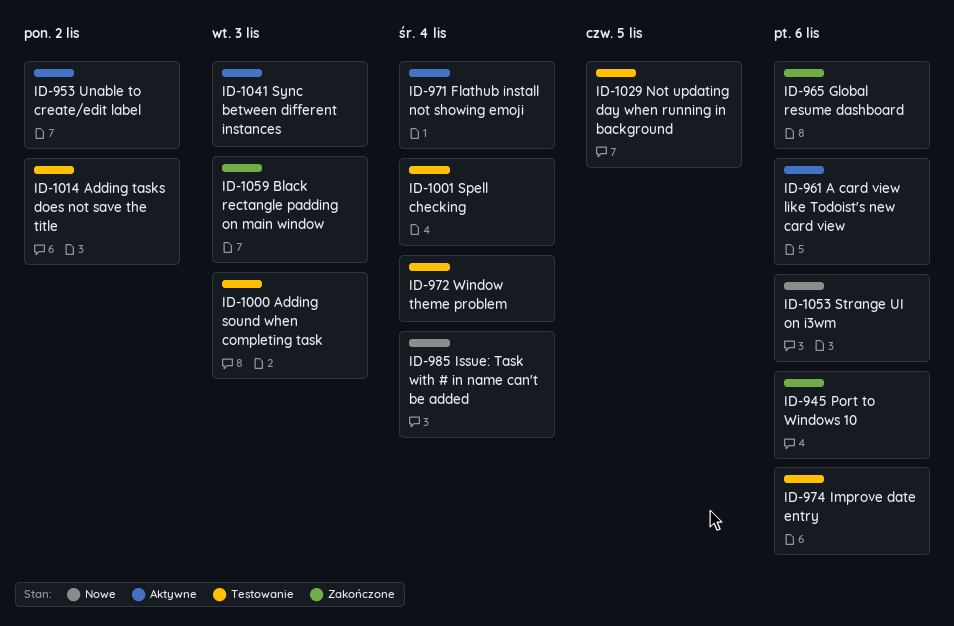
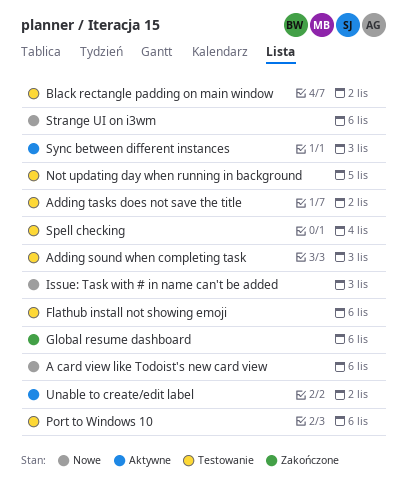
A card view like Todoist's new card view, status: Aktywne -> Nowe
Black rectangle padding on main window, status: Zakończone -> Testowanie
Black rectangle padding on main window, due: Nov 3 -> Nov 2
Flathub install not showing emoji, status: Aktywne -> Testowanie
Flathub install not showing emoji, due: Nov 4 -> Nov 6
Improve date entry: present -> none
Issue: Task with # in name can't be added, due: Nov 4 -> Nov 3
Port to Windows 10, status: Zakończone -> Testowanie
Window theme problem: present -> none

